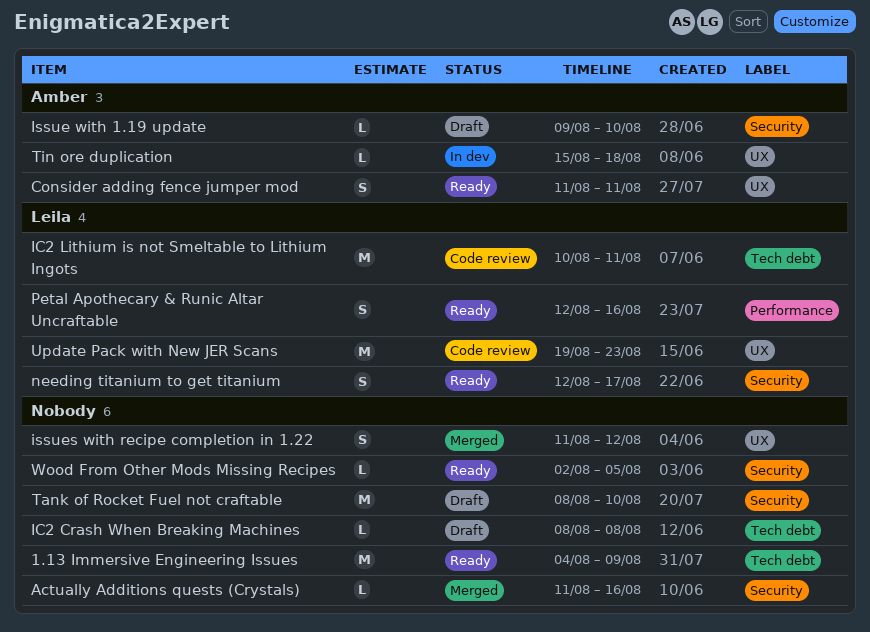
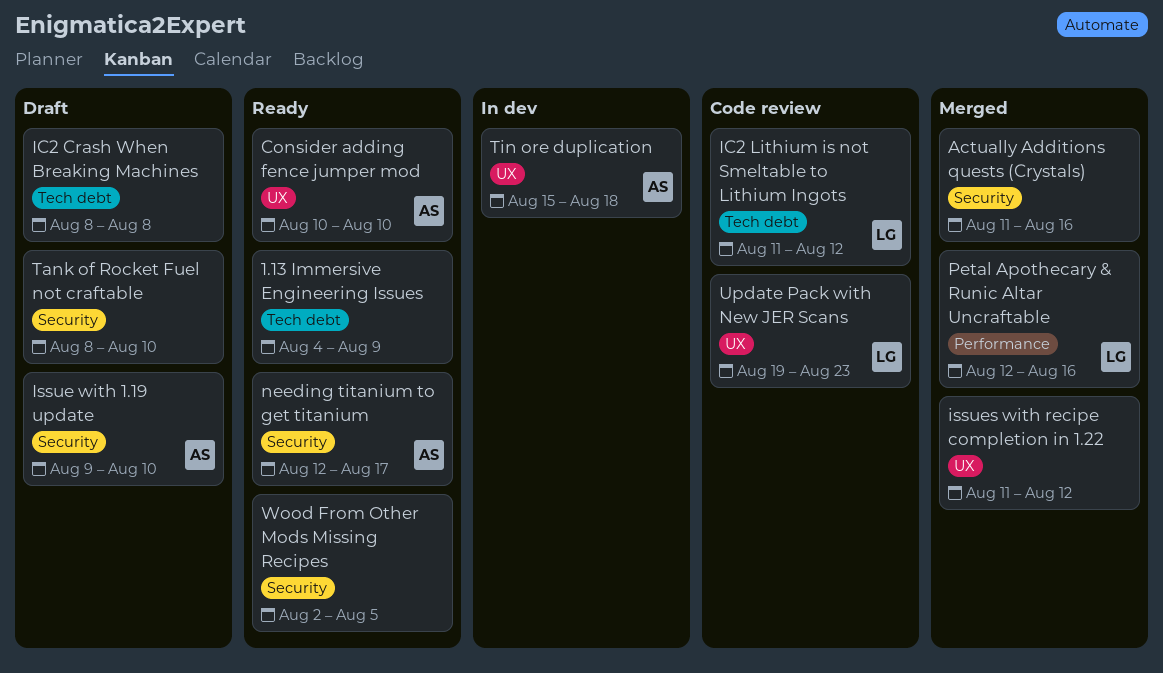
Consider adding fence jumper mod, start: Aug 11 -> Aug 10
Consider adding fence jumper mod, due: Aug 11 -> Aug 10
IC2 Lithium is not Smeltable to Lithium Ingots, start: Aug 10 -> Aug 11
IC2 Lithium is not Smeltable to Lithium Ingots, due: Aug 11 -> Aug 12
needing titanium to get titanium, owner: Leila -> Amber
Petal Apothecary & Runic Altar Uncraftable, status: Ready -> Merged

